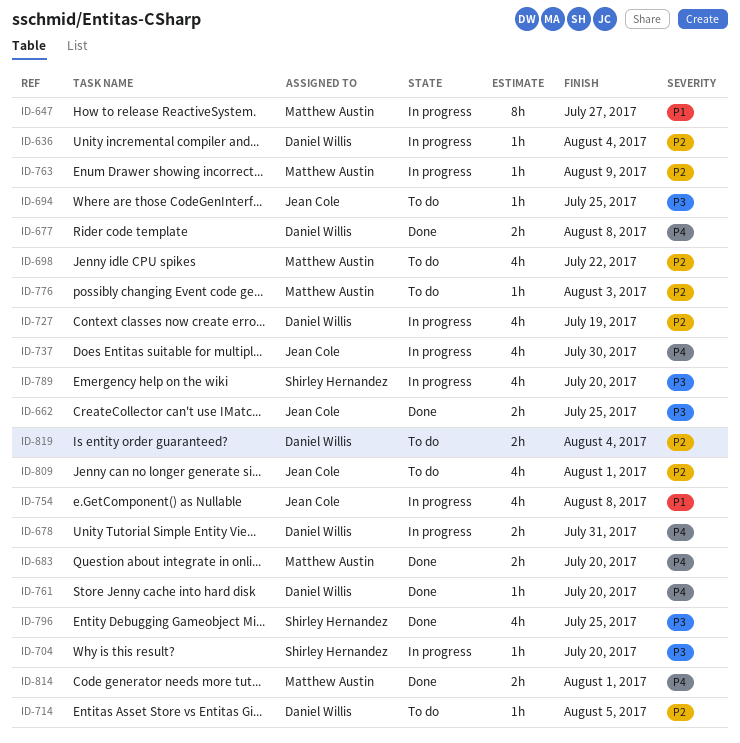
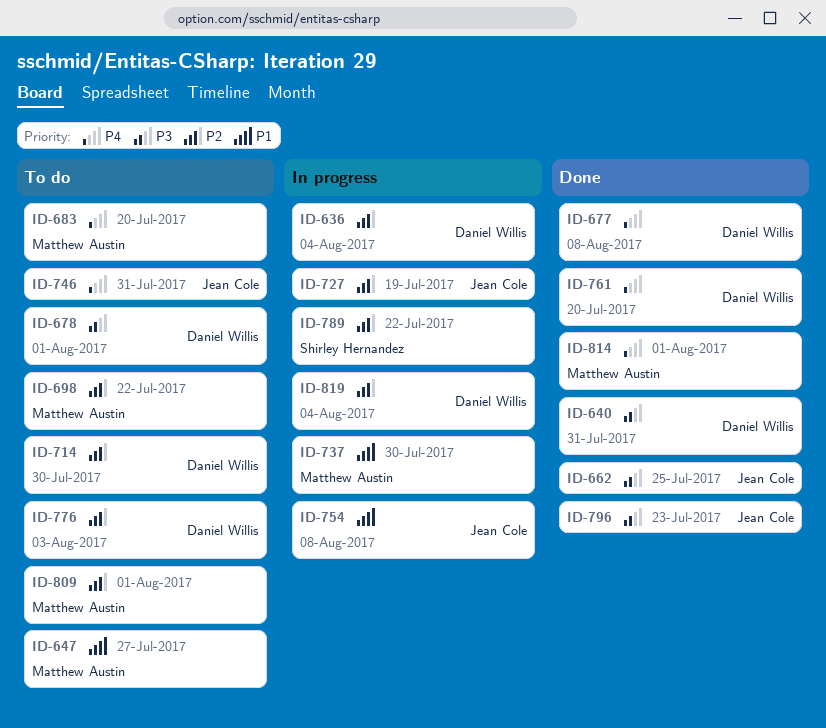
ID-640: none -> present
ID-647, status: In progress -> To do
ID-678, status: In progress -> To do
ID-678, priority: P4 -> P3
ID-678, due: Jul 31 -> Aug 1
ID-683, status: Done -> To do
ID-694: present -> none
ID-704: present -> none
ID-714, due: Aug 5 -> Jul 30
ID-727, owner: Daniel Willis -> Jean Cole
ID-737, owner: Jean Cole -> Matthew Austin
ID-737, priority: P4 -> P1
ID-746: none -> present
ID-763: present -> none
ID-776, owner: Matthew Austin -> Daniel Willis
ID-789, priority: P3 -> P2
ID-789, due: Jul 20 -> Jul 22
ID-796, owner: Shirley Hernandez -> Jean Cole
ID-796, due: Jul 25 -> Jul 23
ID-809, owner: Jean Cole -> Matthew Austin
ID-819, status: To do -> In progress

